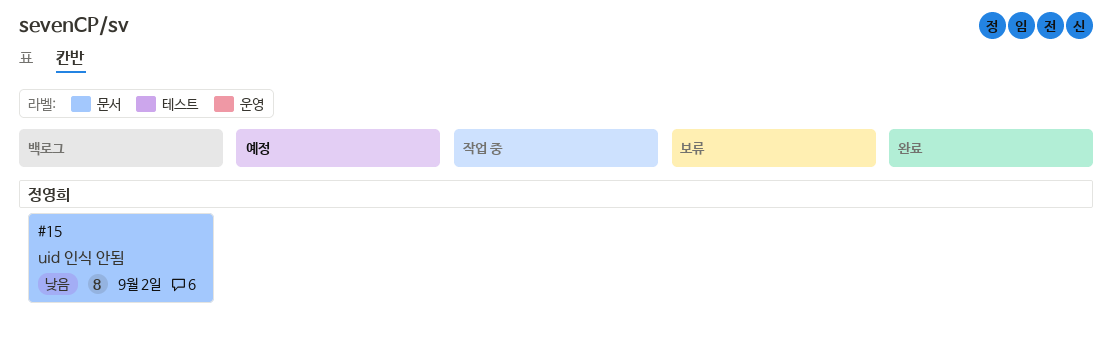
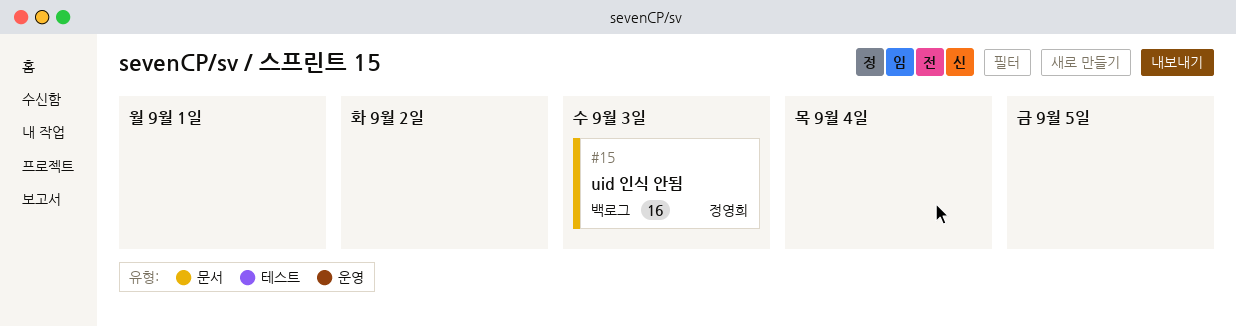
#15, estimate: 8 -> 16
#15, due: Sep 2 -> Sep 3

